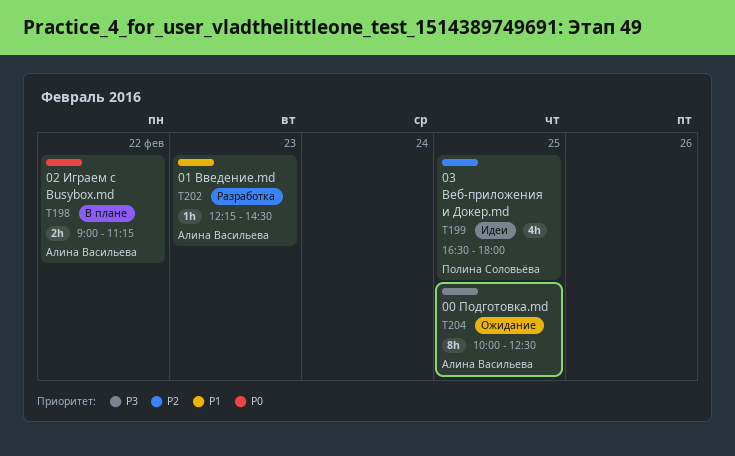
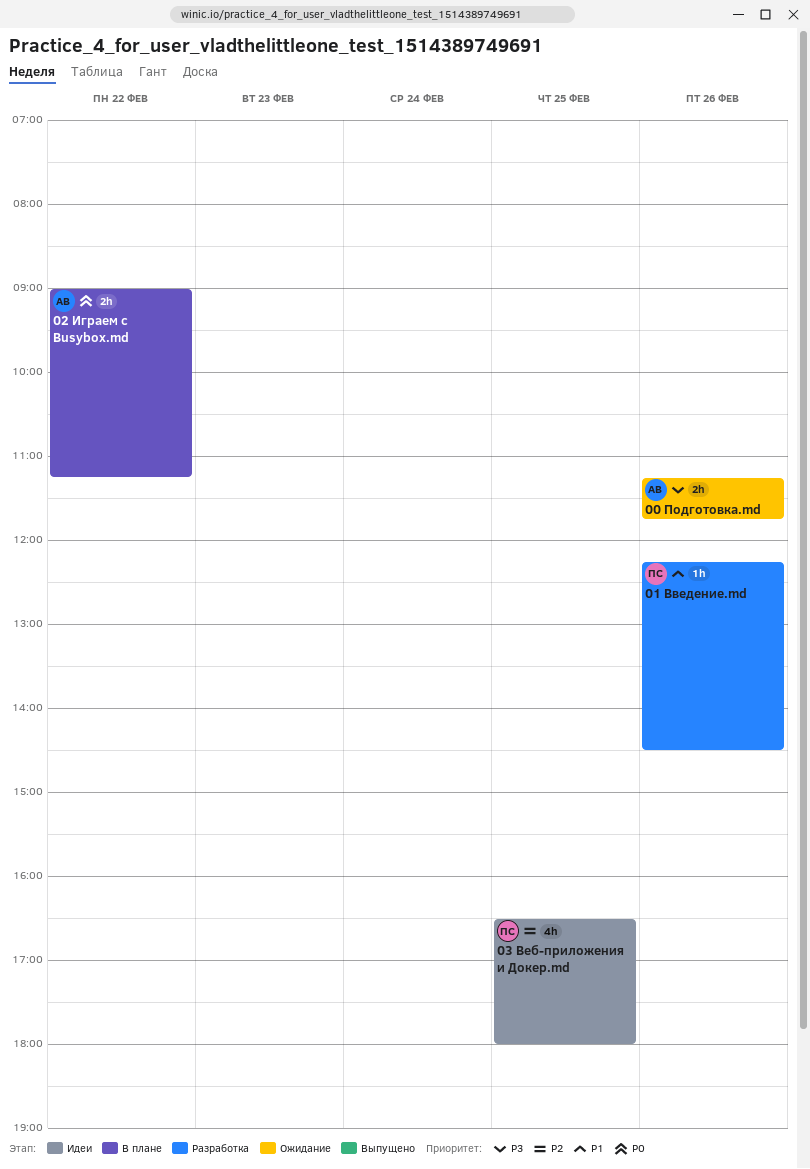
00 Подготовка.md, estimate: 8h -> 2h
00 Подготовка.md, day: Feb 25 -> Feb 26
00 Подготовка.md, begins: 10:00 -> 11:15
00 Подготовка.md, ends: 12:30 -> 11:45
01 Введение.md, owner: Алина Васильева -> Полина Соловьёва
01 Введение.md, day: Feb 23 -> Feb 26

